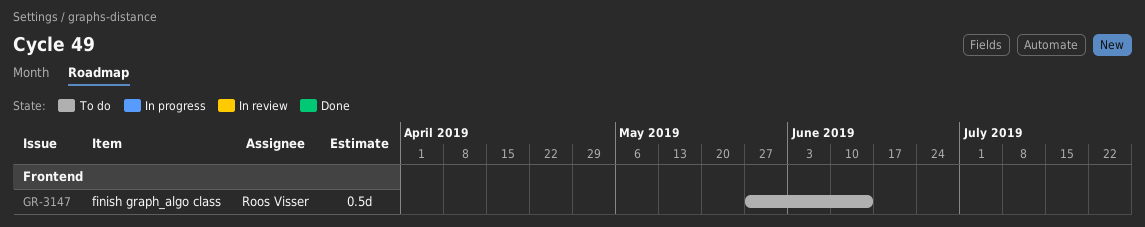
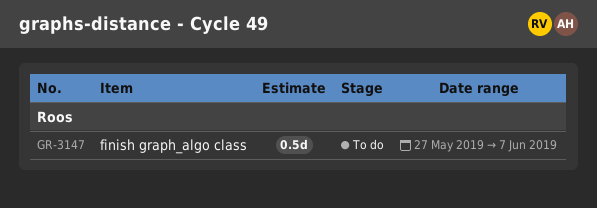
GR-3147, due: Jun 14 -> Jun 7

